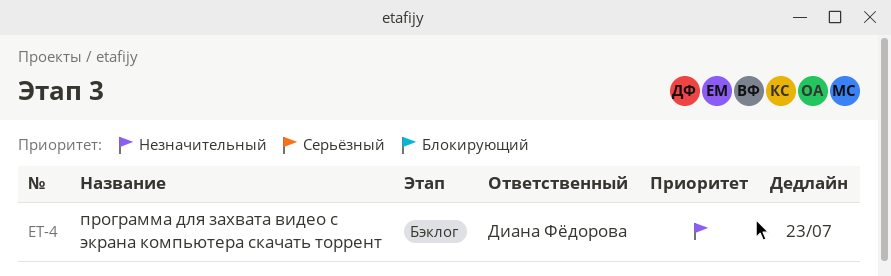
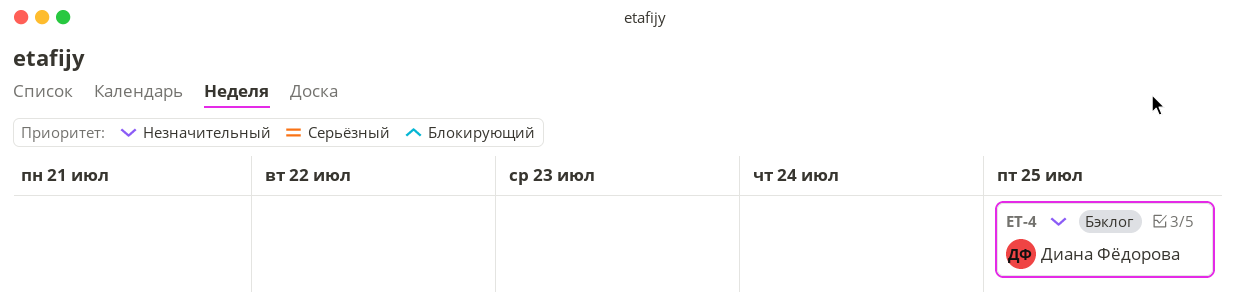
ET-4, due: Jul 23 -> Jul 25

